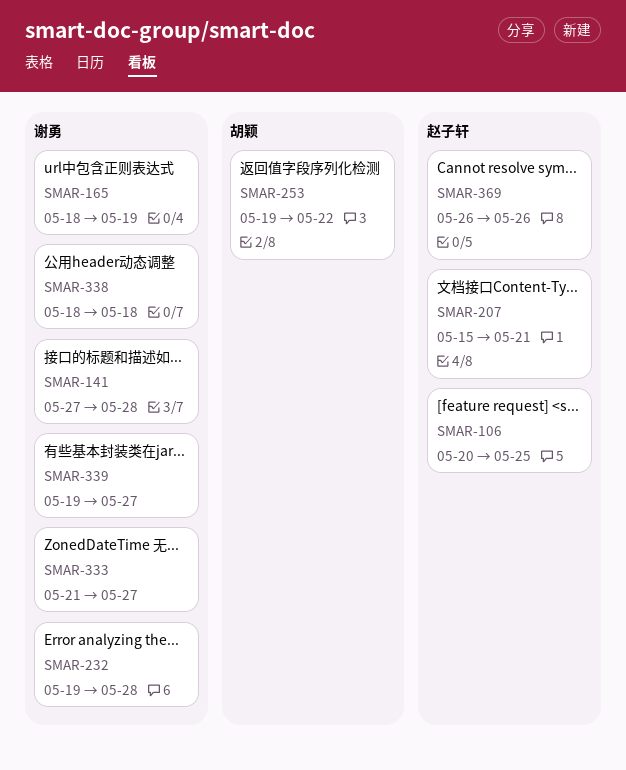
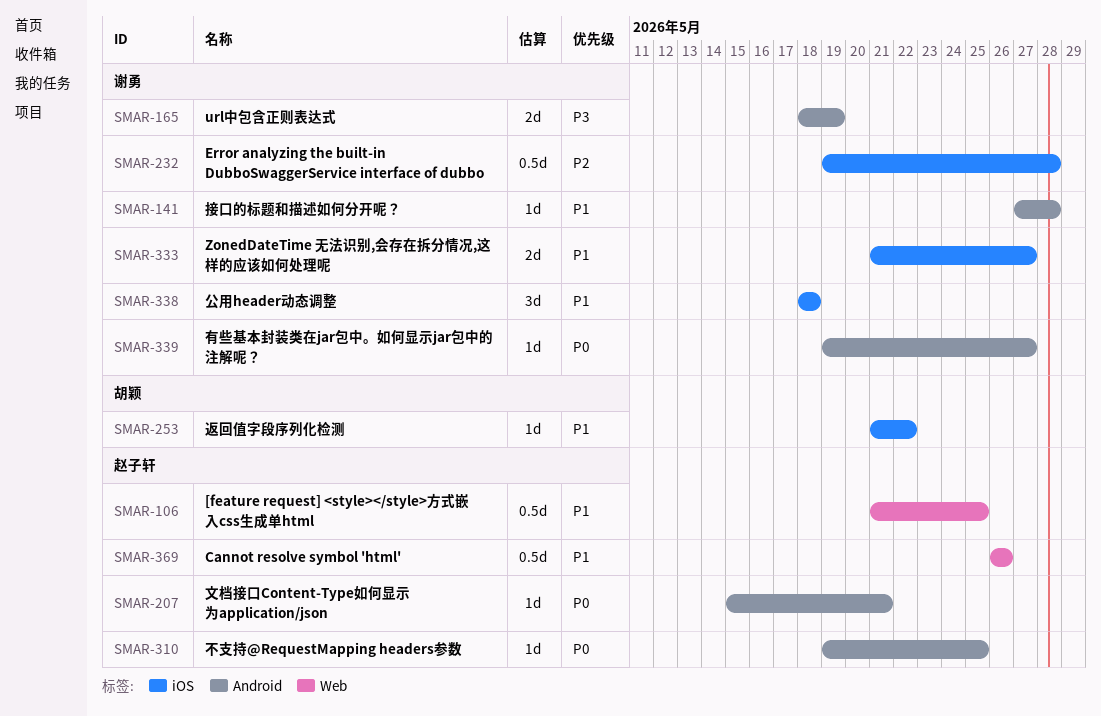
SMAR-106, start: May 20 -> May 21
SMAR-253, start: May 19 -> May 21
SMAR-310: none -> present

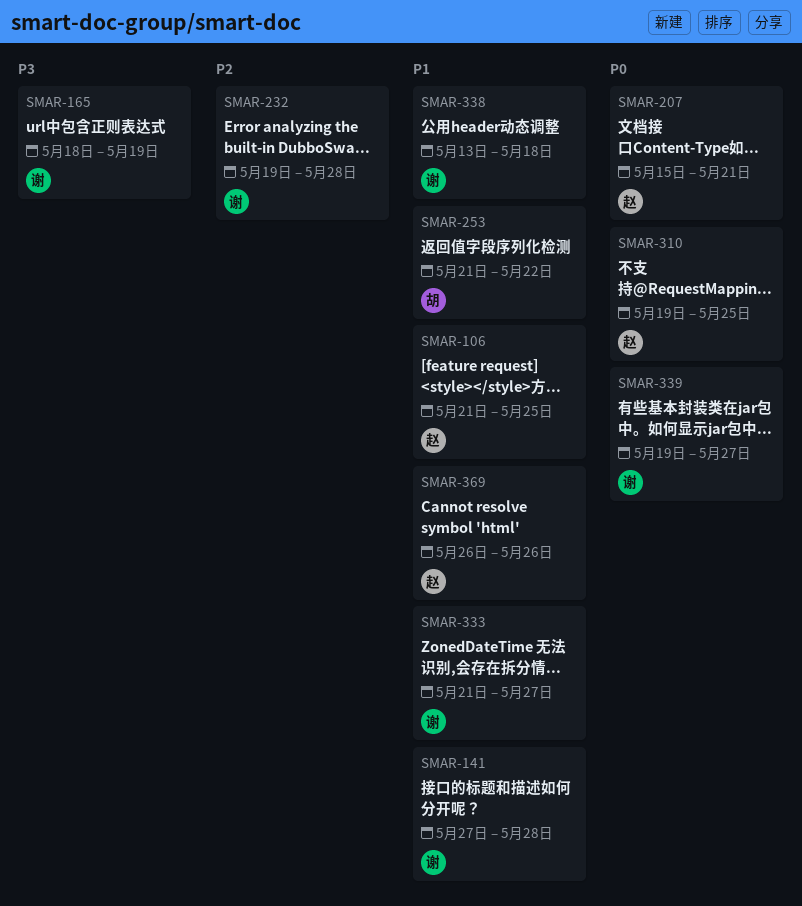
SMAR-338, start: May 18 -> May 13

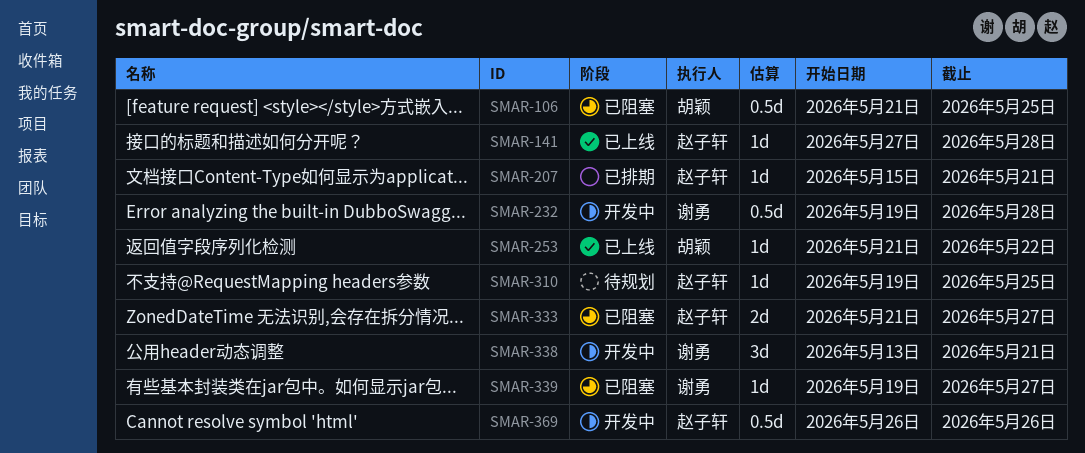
SMAR-106, owner: 赵子轩 -> 胡颖
SMAR-141, owner: 谢勇 -> 赵子轩
SMAR-165: present -> none
SMAR-333, owner: 谢勇 -> 赵子轩
SMAR-338, due: May 18 -> May 21

